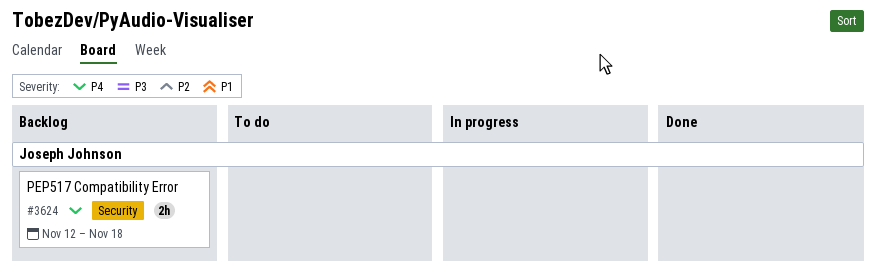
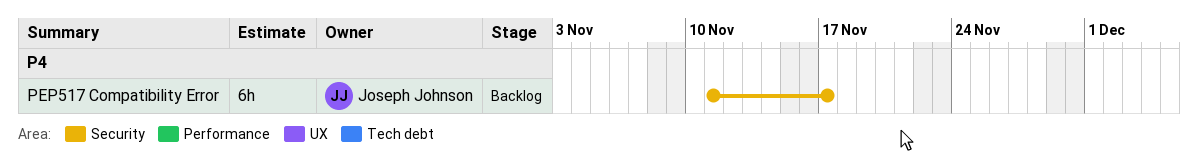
PEP517 Compatibility Error, estimate: 2h -> 6h
PEP517 Compatibility Error, start: Nov 12 -> Nov 11
PEP517 Compatibility Error, due: Nov 18 -> Nov 17

